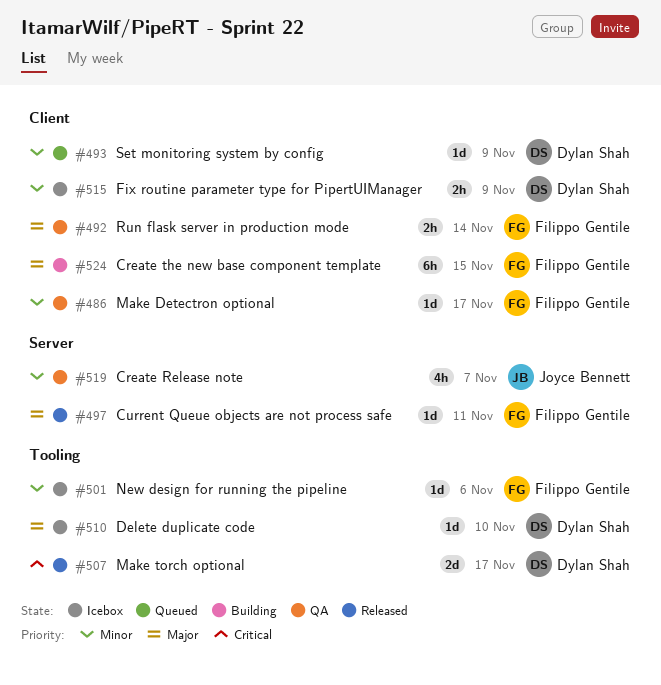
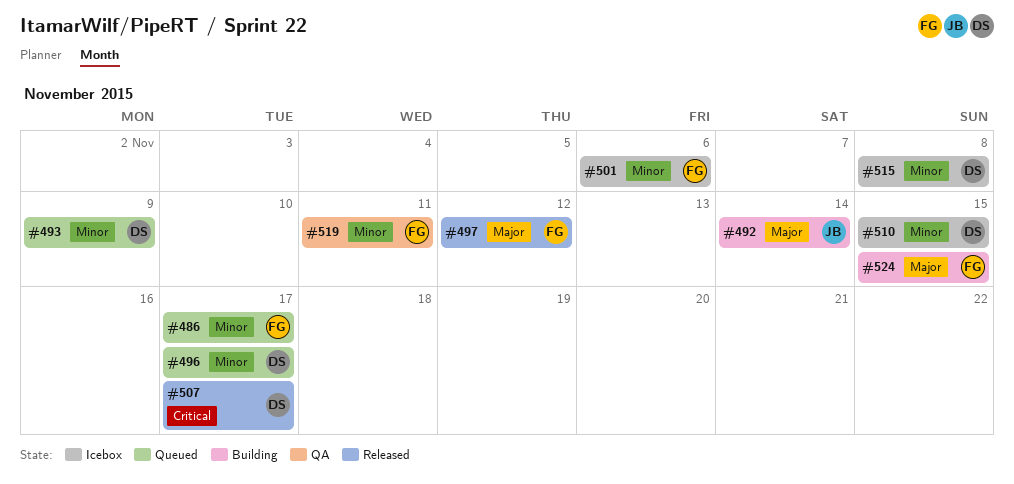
#486, status: QA -> Queued
#492, status: QA -> Building
#492, owner: Filippo Gentile -> Joyce Bennett
#496: none -> present
#497, due: Nov 11 -> Nov 12
#510, priority: Major -> Minor
#510, due: Nov 10 -> Nov 15
#515, due: Nov 9 -> Nov 8
#519, owner: Joyce Bennett -> Filippo Gentile
#519, due: Nov 7 -> Nov 11

